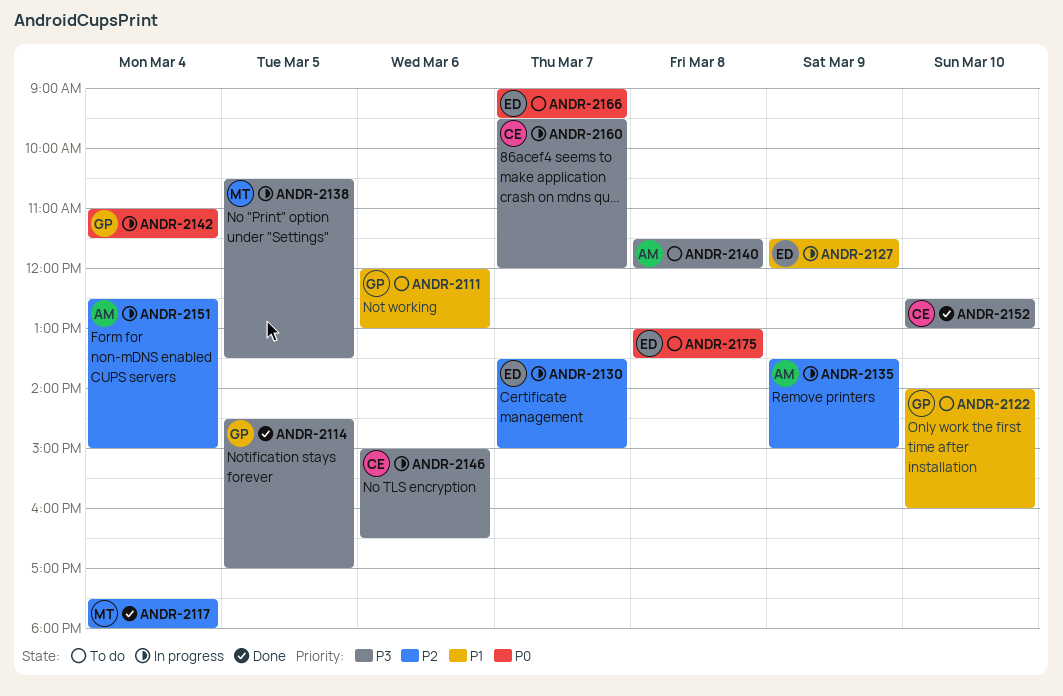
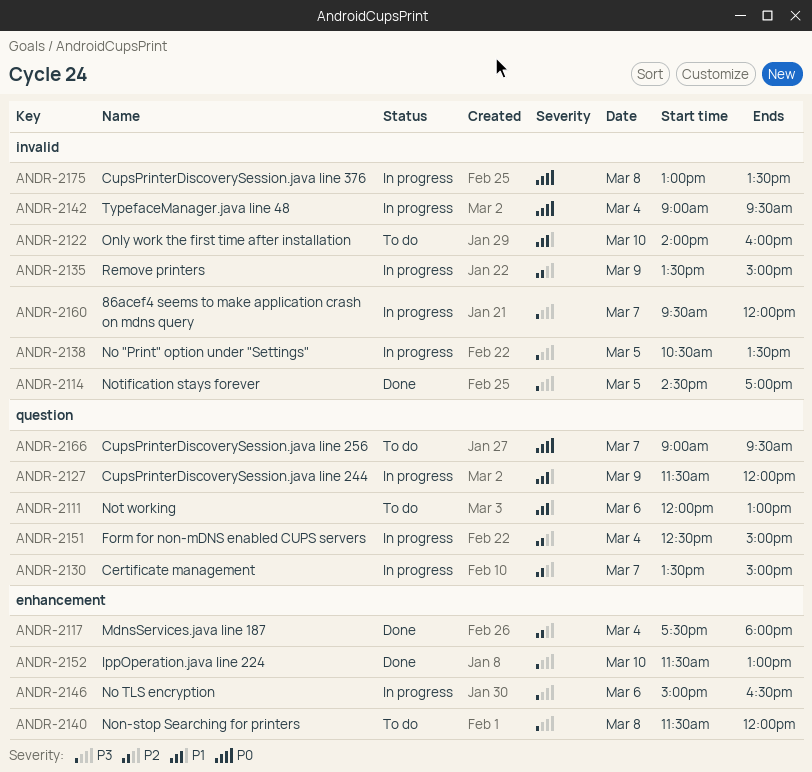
ANDR-2142, begins: 11:00 -> 09:00
ANDR-2142, ends: 11:30 -> 09:30
ANDR-2152, begins: 12:30 -> 11:30
ANDR-2175, status: To do -> In progress

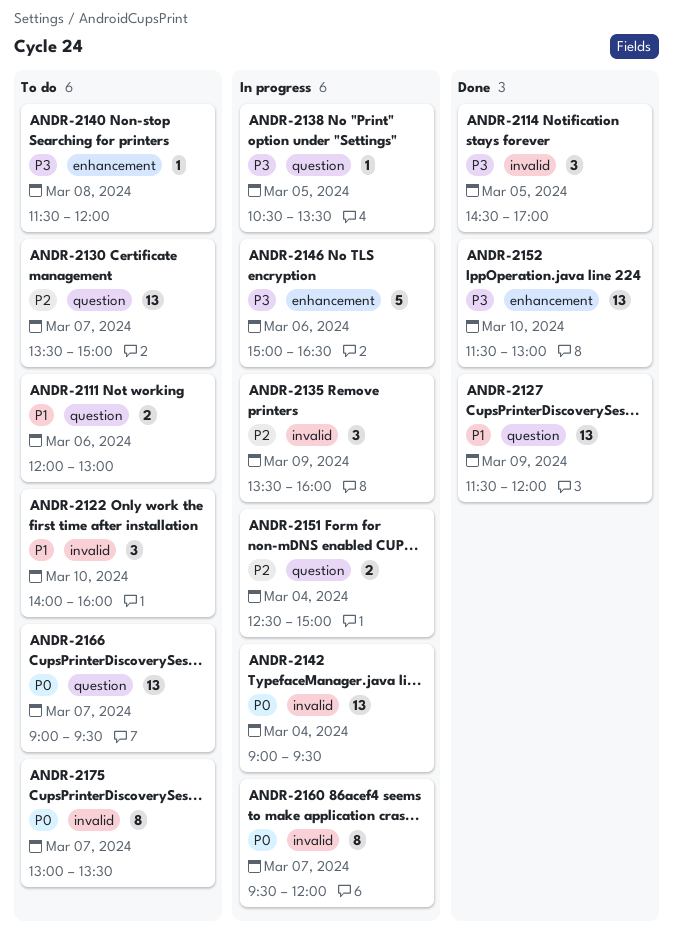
ANDR-2117: present -> none
ANDR-2127, status: In progress -> Done
ANDR-2130, status: In progress -> To do
ANDR-2135, ends: 15:00 -> 16:00
ANDR-2138, label: invalid -> question
ANDR-2160, priority: P3 -> P0
ANDR-2175, status: In progress -> To do
ANDR-2175, day: Mar 8 -> Mar 7

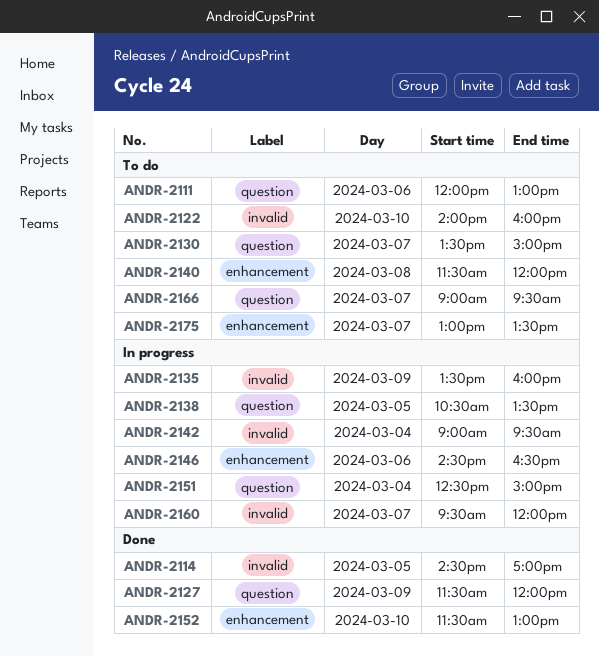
ANDR-2146, begins: 15:00 -> 14:30
ANDR-2175, label: invalid -> enhancement

